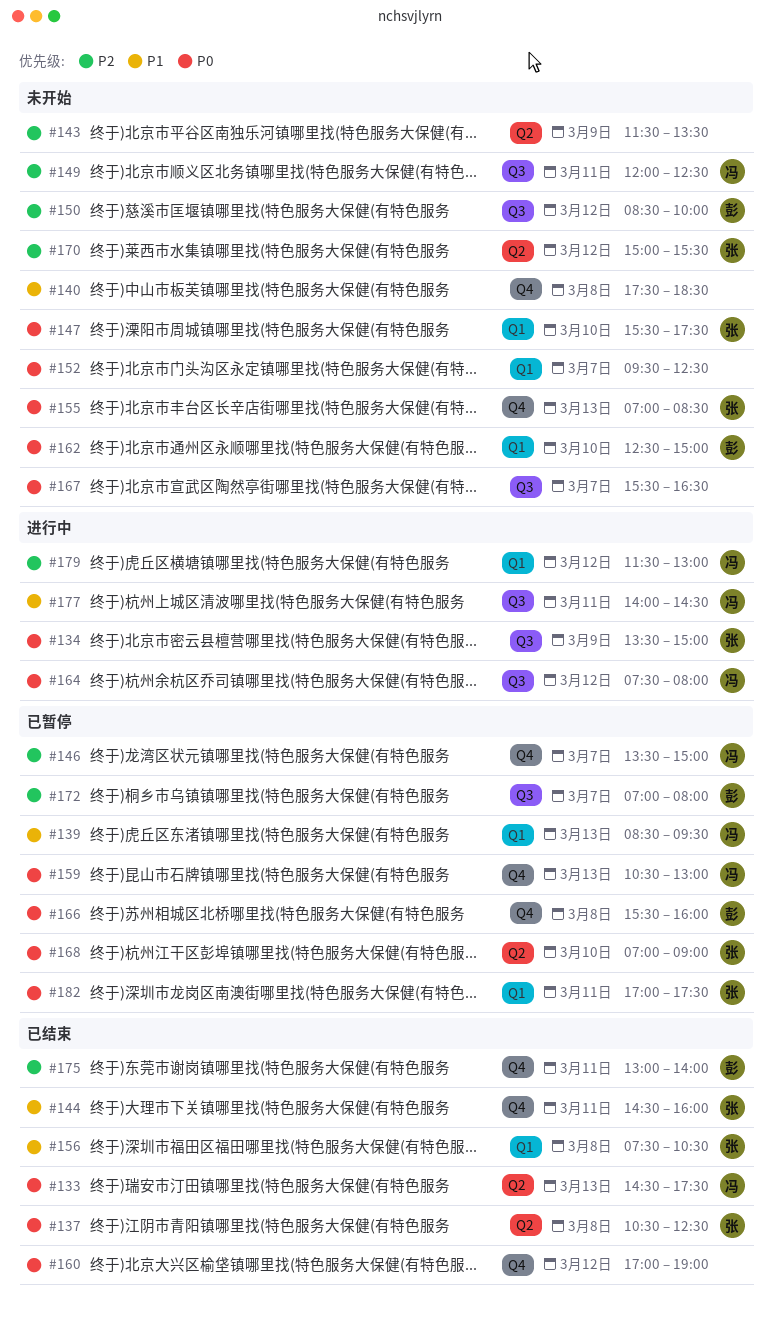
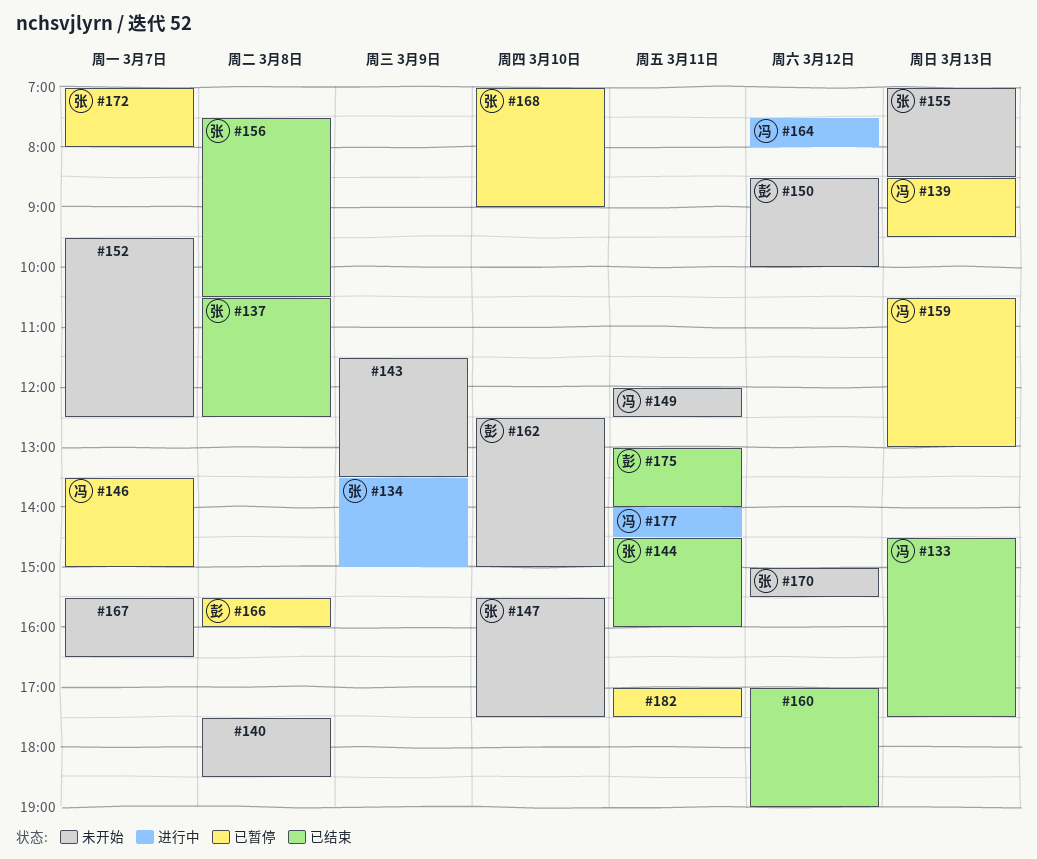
#172, owner: 彭 -> 张
#179: present -> none
#182, owner: 张 -> none

